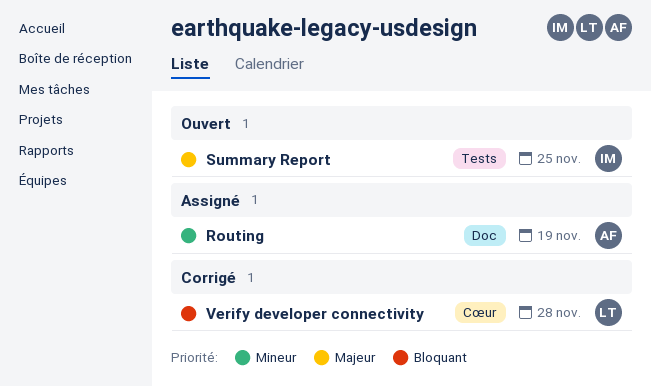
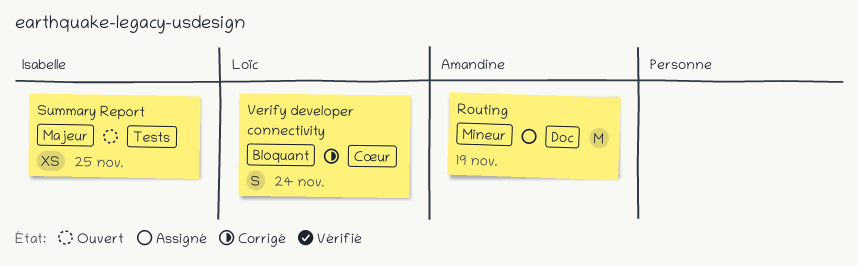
Verify developer connectivity, due: Nov 28 -> Nov 24

